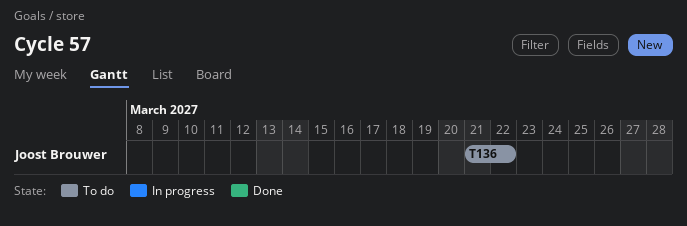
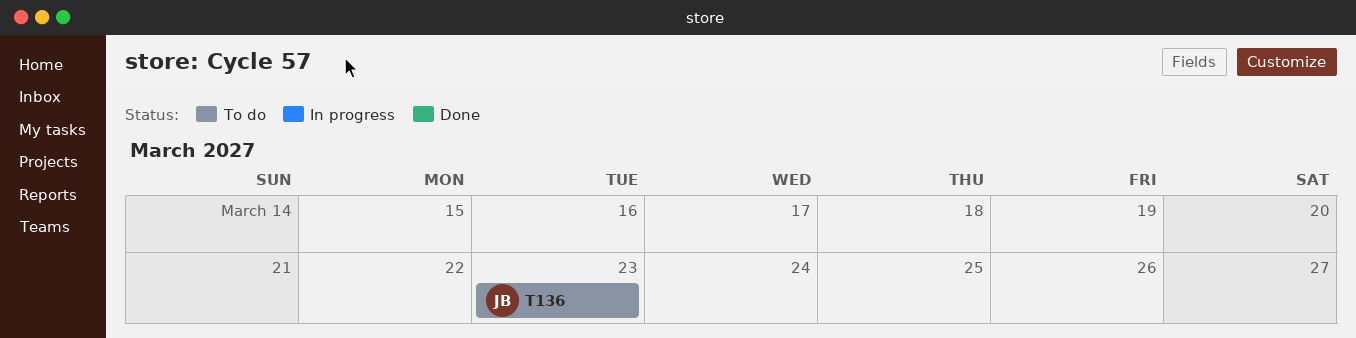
T136, start: Mar 21 -> Mar 23
T136, due: Mar 22 -> Mar 23

